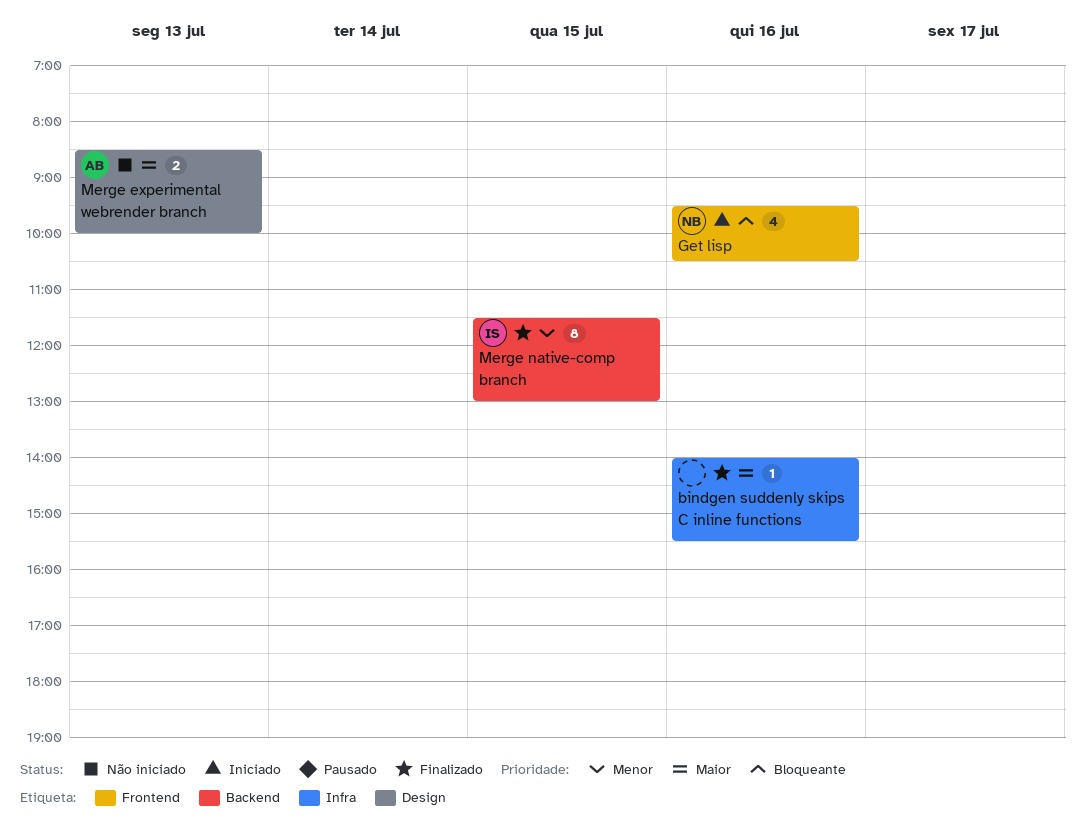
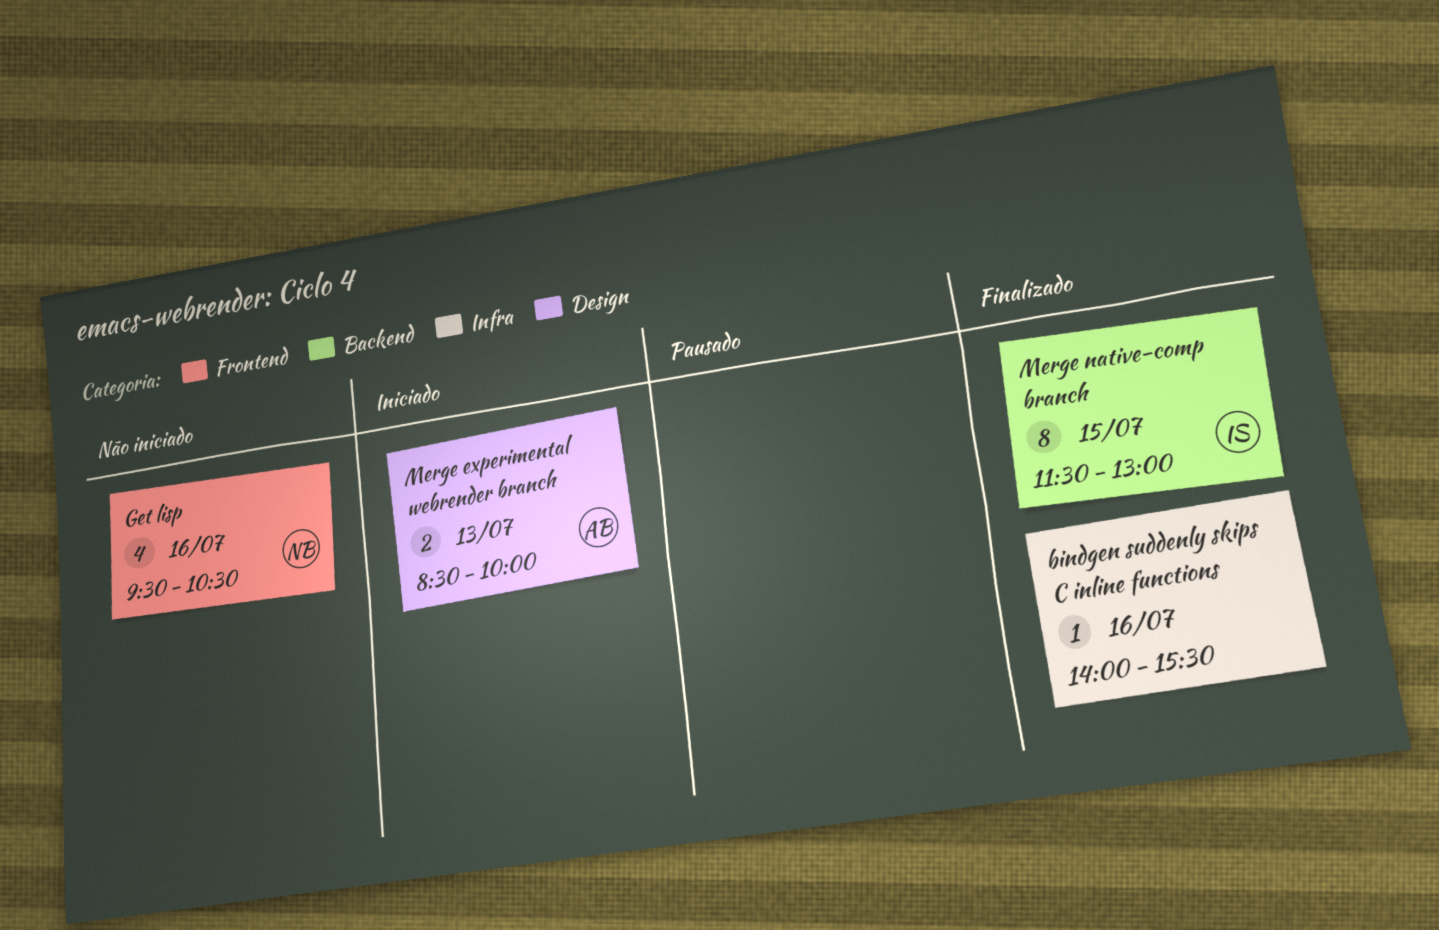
Get lisp, status: Iniciado -> Não iniciado
Merge experimental webrender branch, status: Não iniciado -> Iniciado

